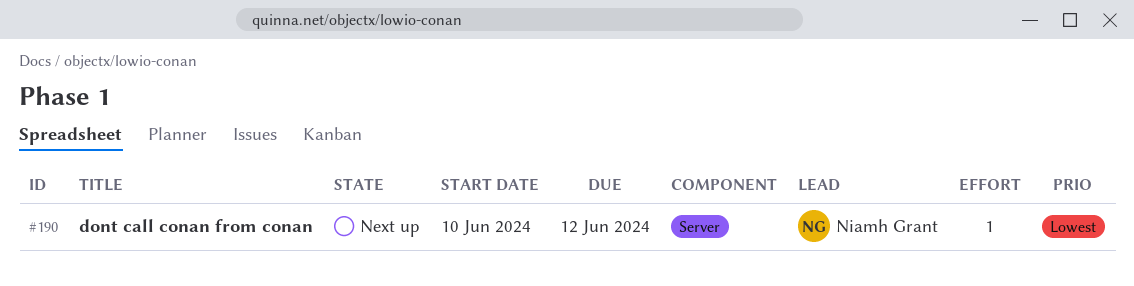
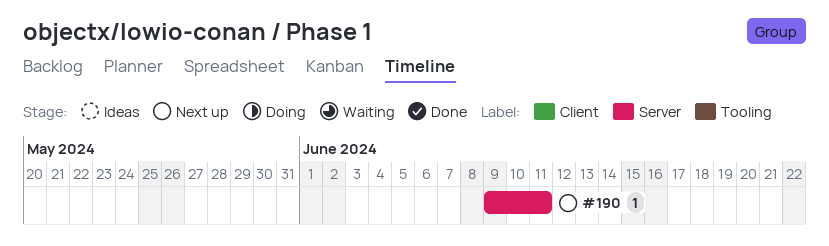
#190, start: Jun 10 -> Jun 9
#190, due: Jun 12 -> Jun 11

